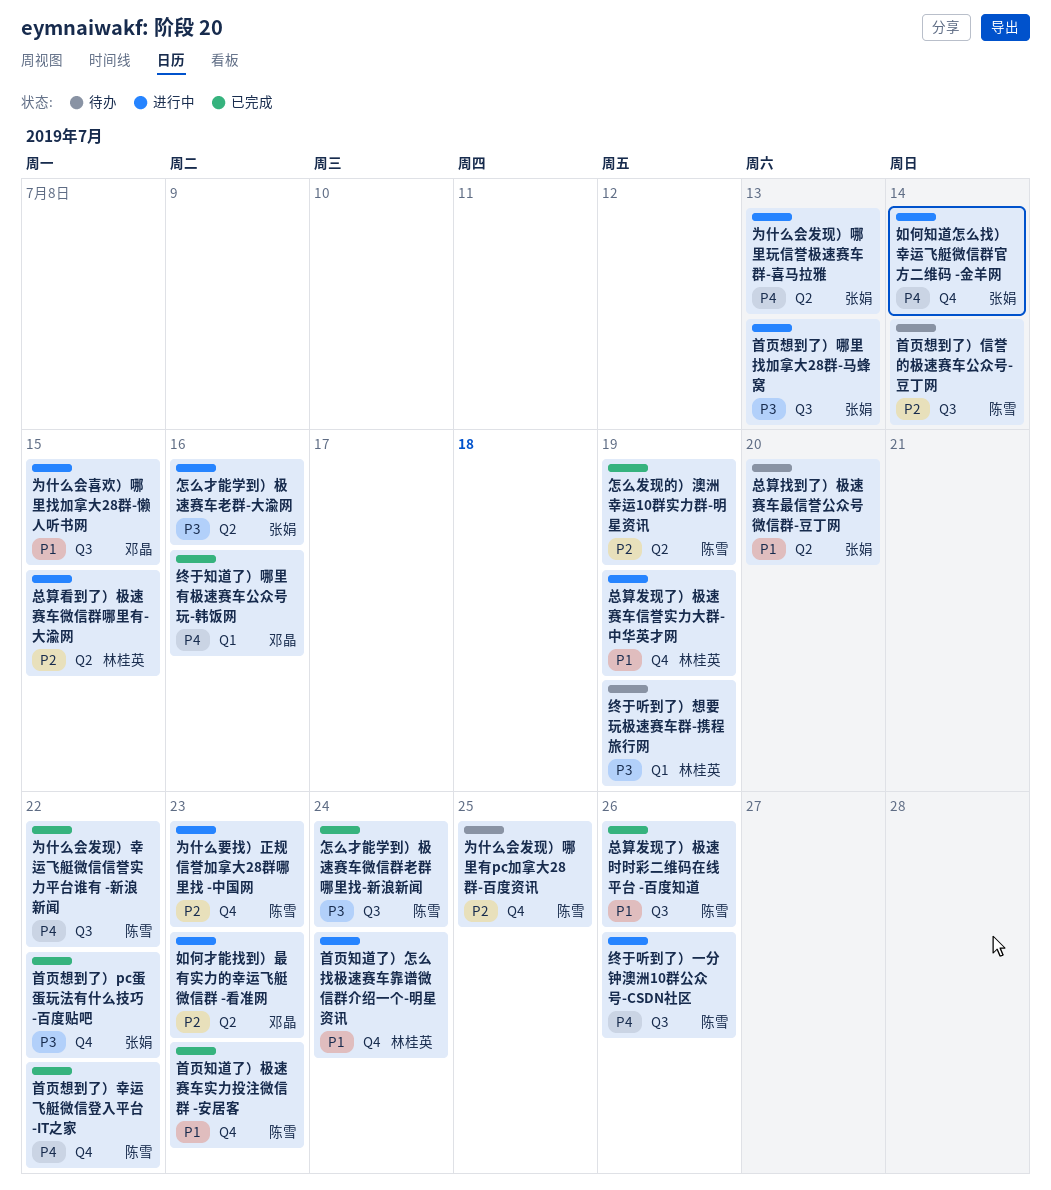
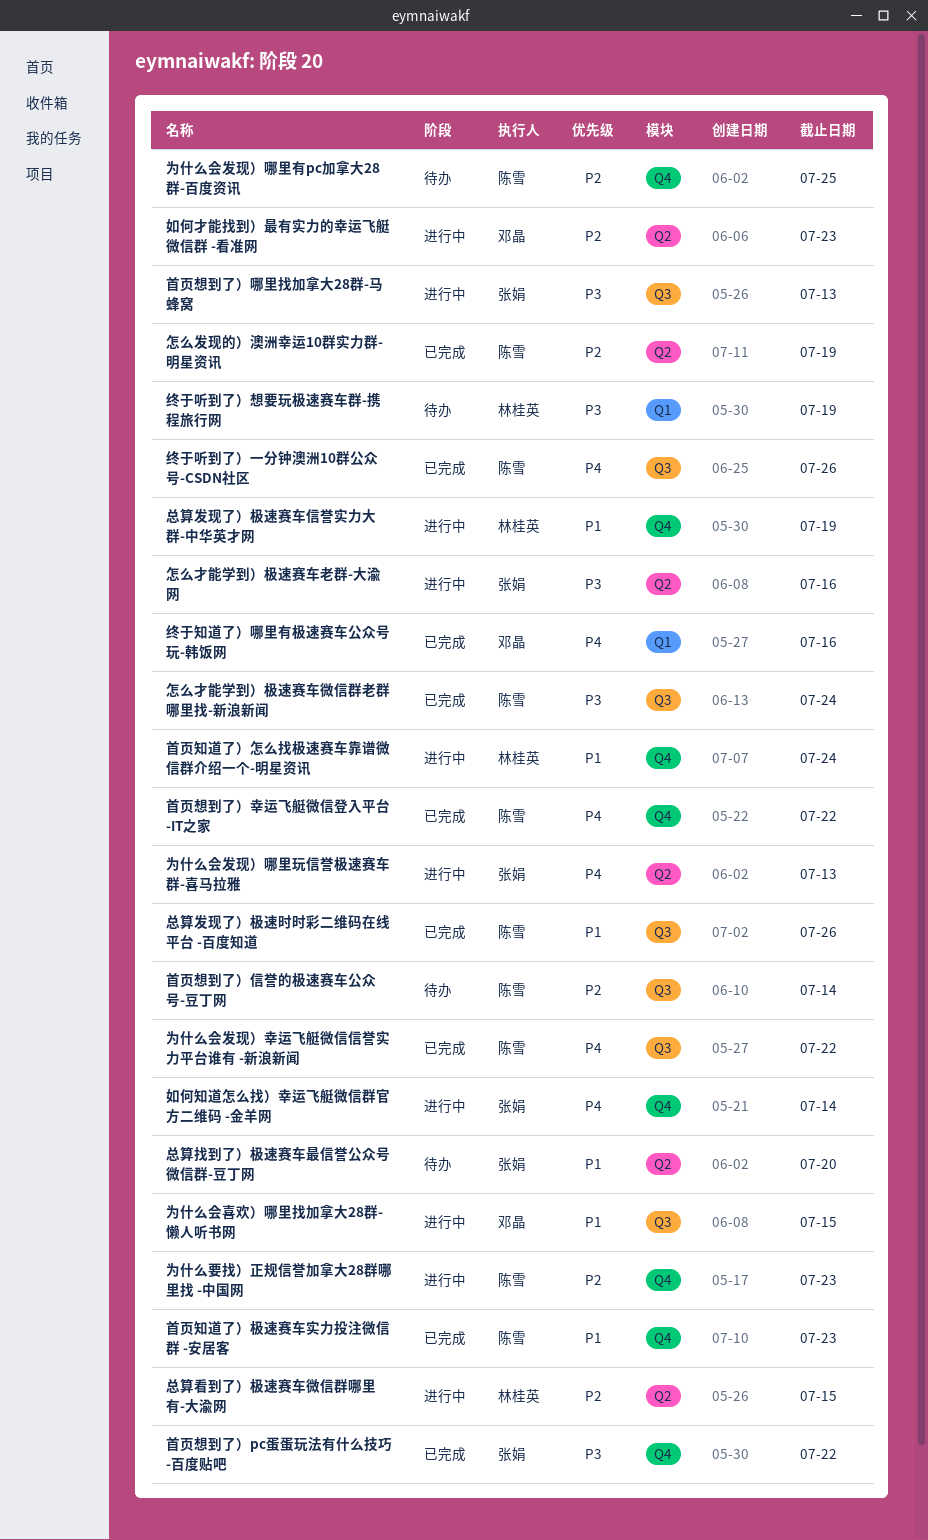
终于听到了）一分钟澳洲10群公众号-CSDN社区, status: 进行中 -> 已完成

